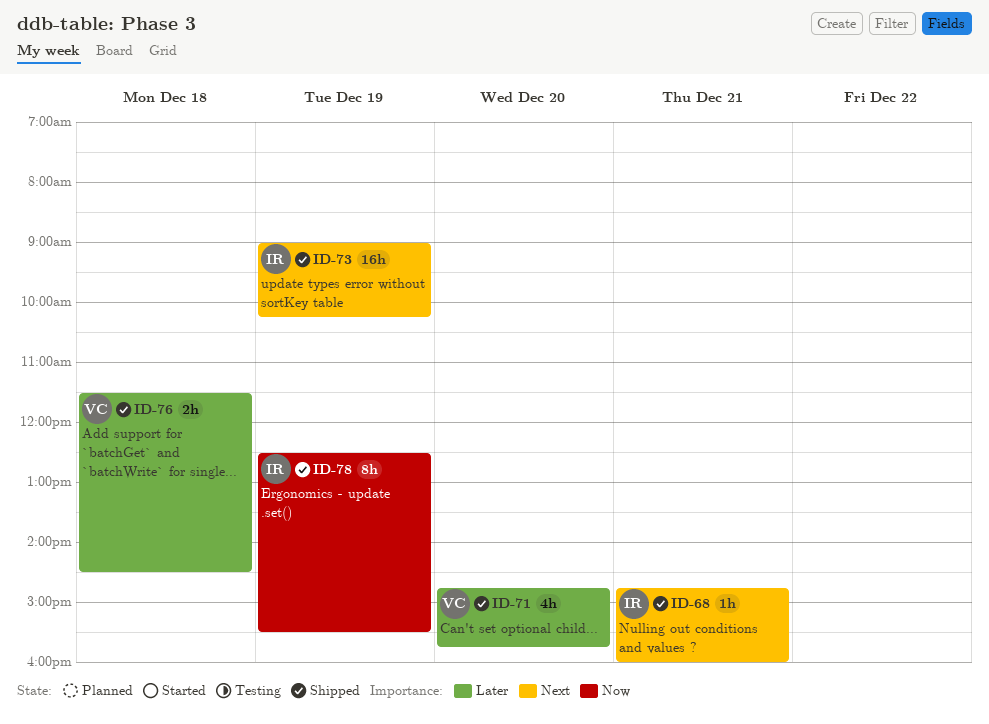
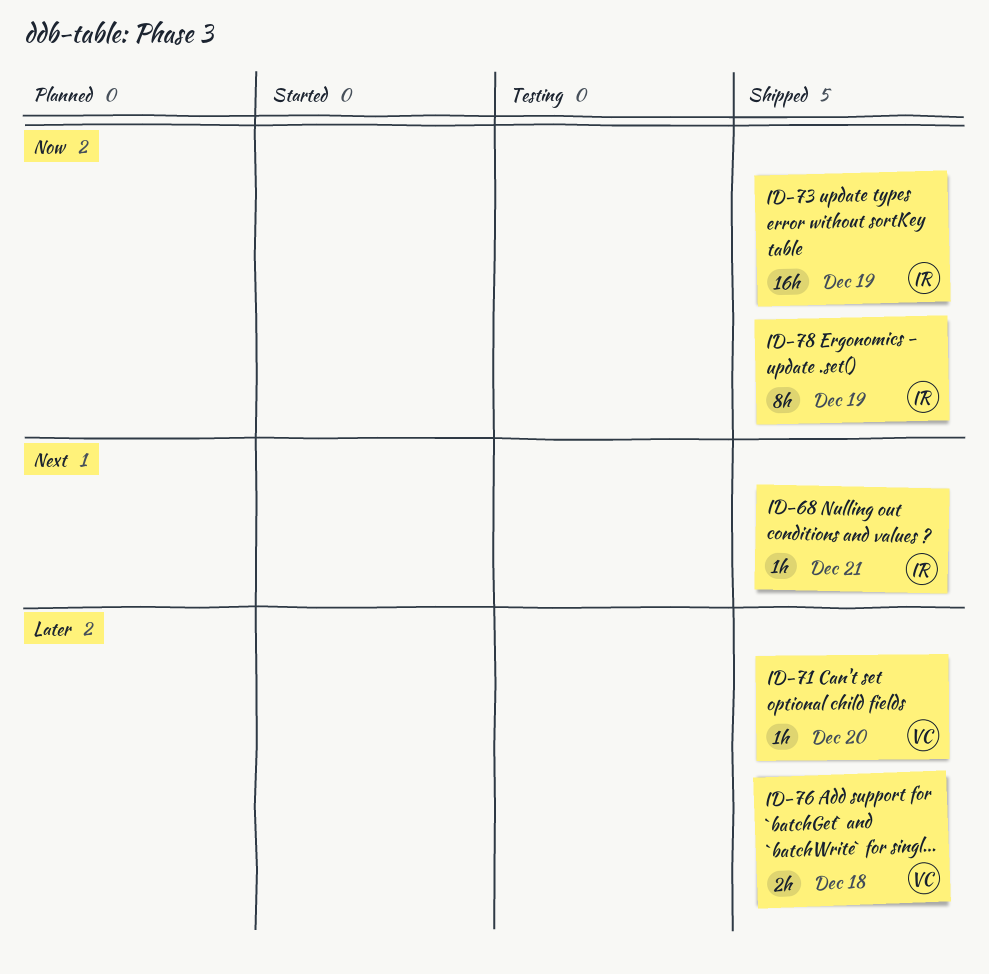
ID-71, estimate: 4h -> 1h
ID-73, priority: Next -> Now

